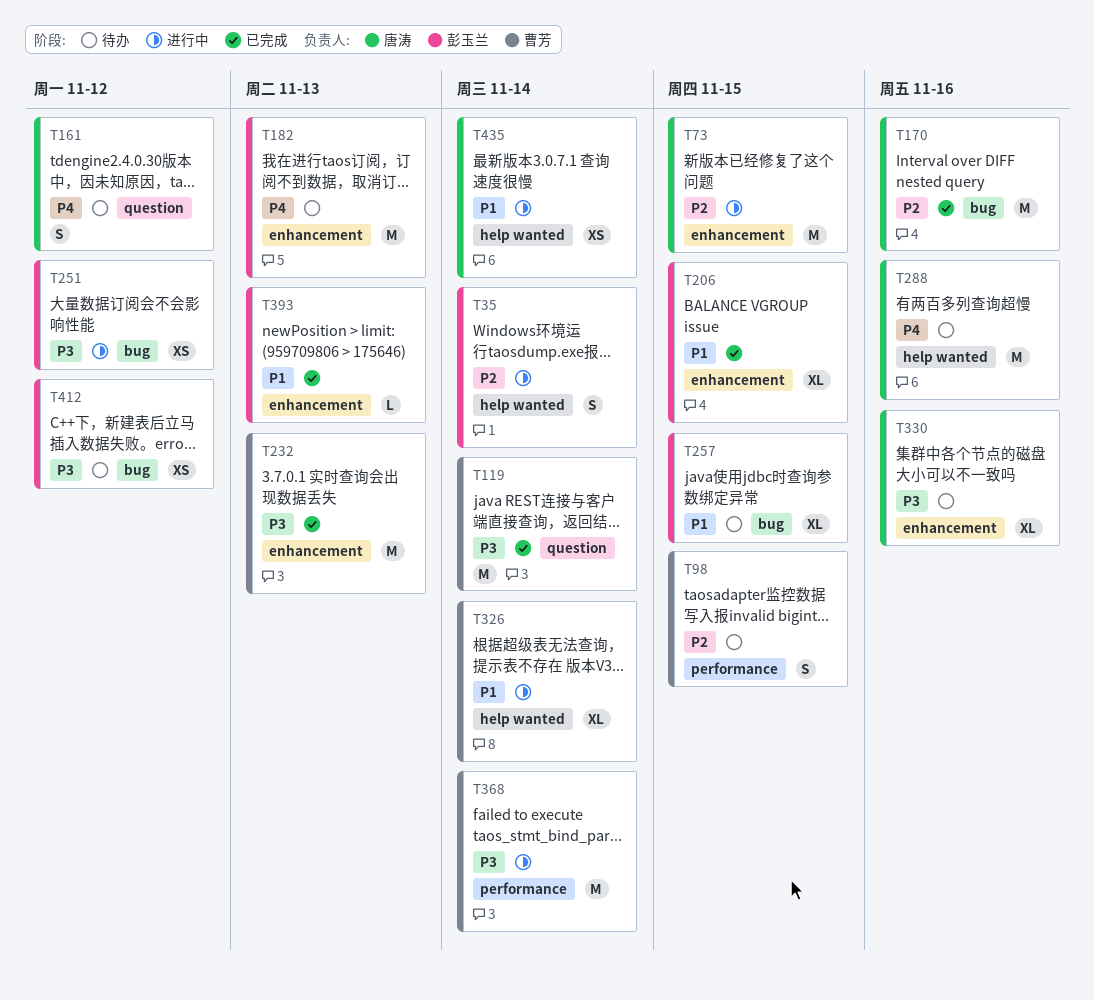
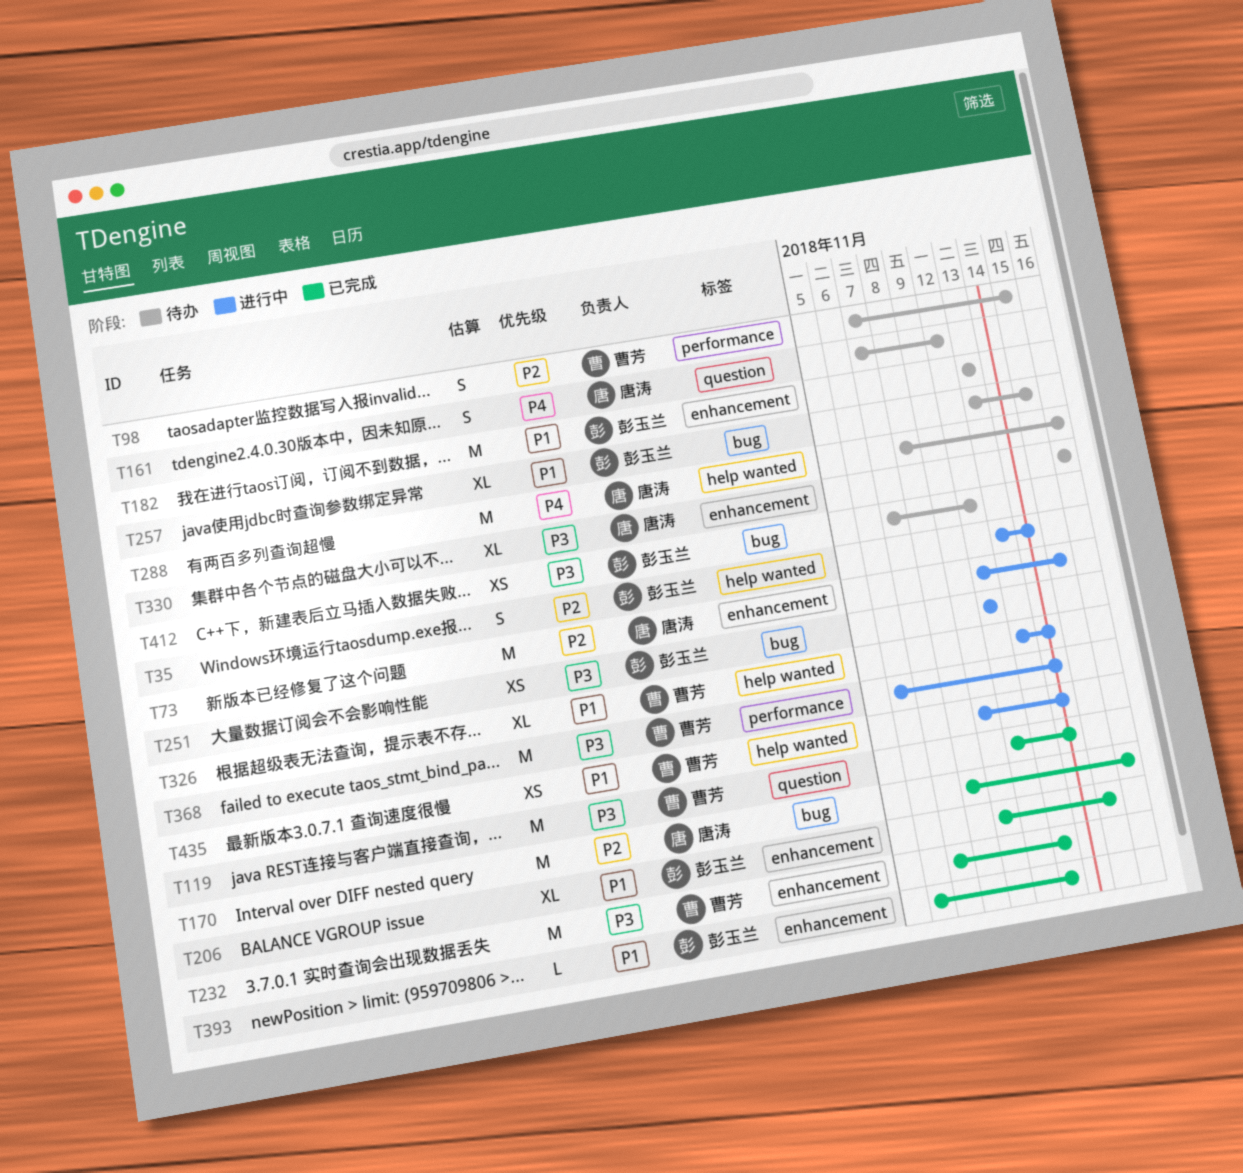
T182, priority: P4 -> P1
T435, owner: 唐涛 -> 曹芳

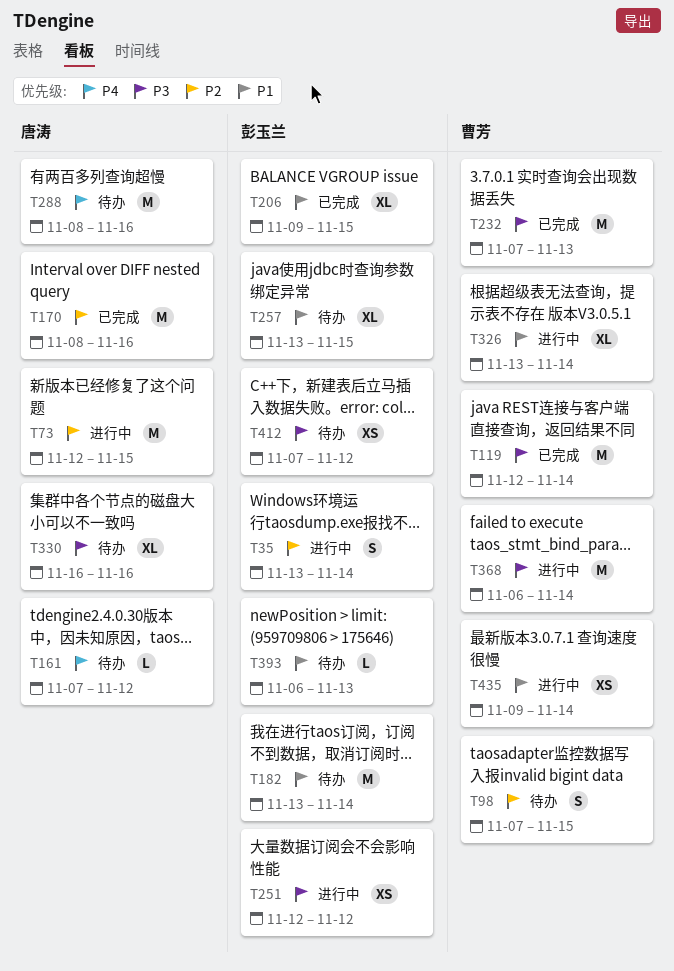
T161, estimate: S -> L
T182, due: Nov 13 -> Nov 14
T393, status: 已完成 -> 待办

